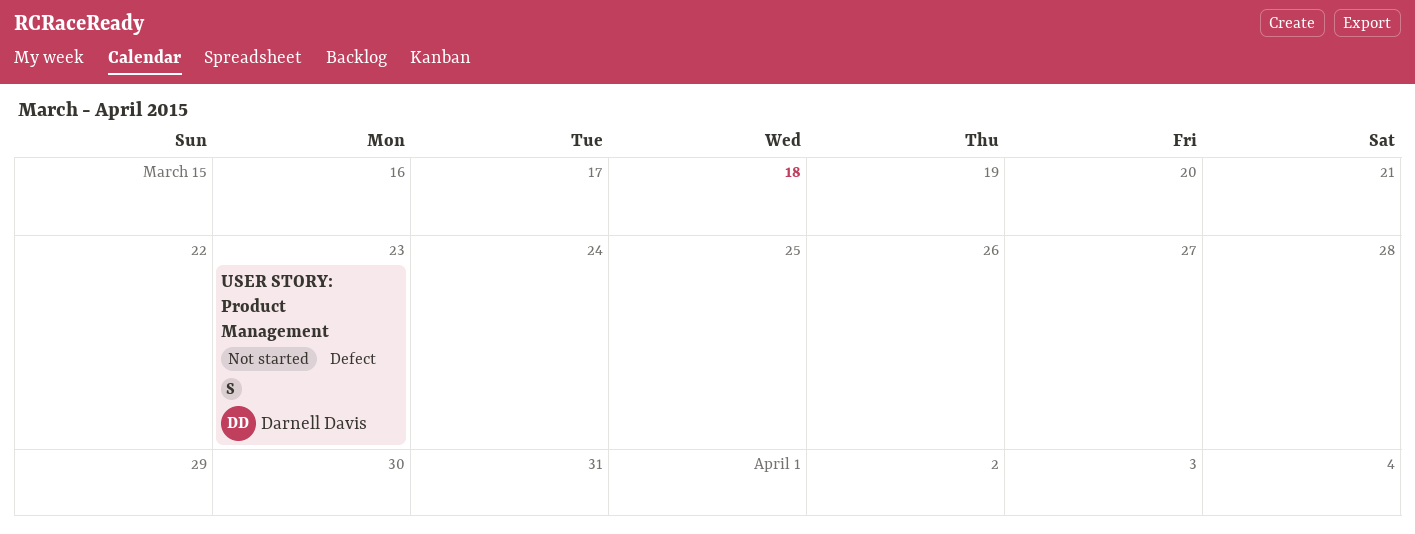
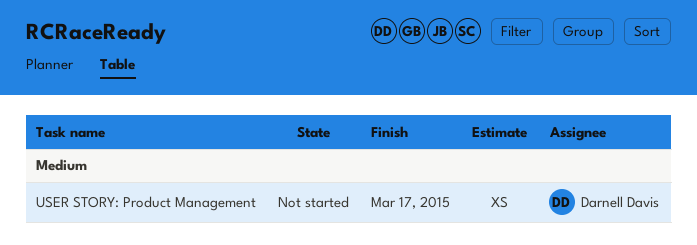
USER STORY: Product Management, estimate: S -> XS
USER STORY: Product Management, due: Mar 23 -> Mar 17

